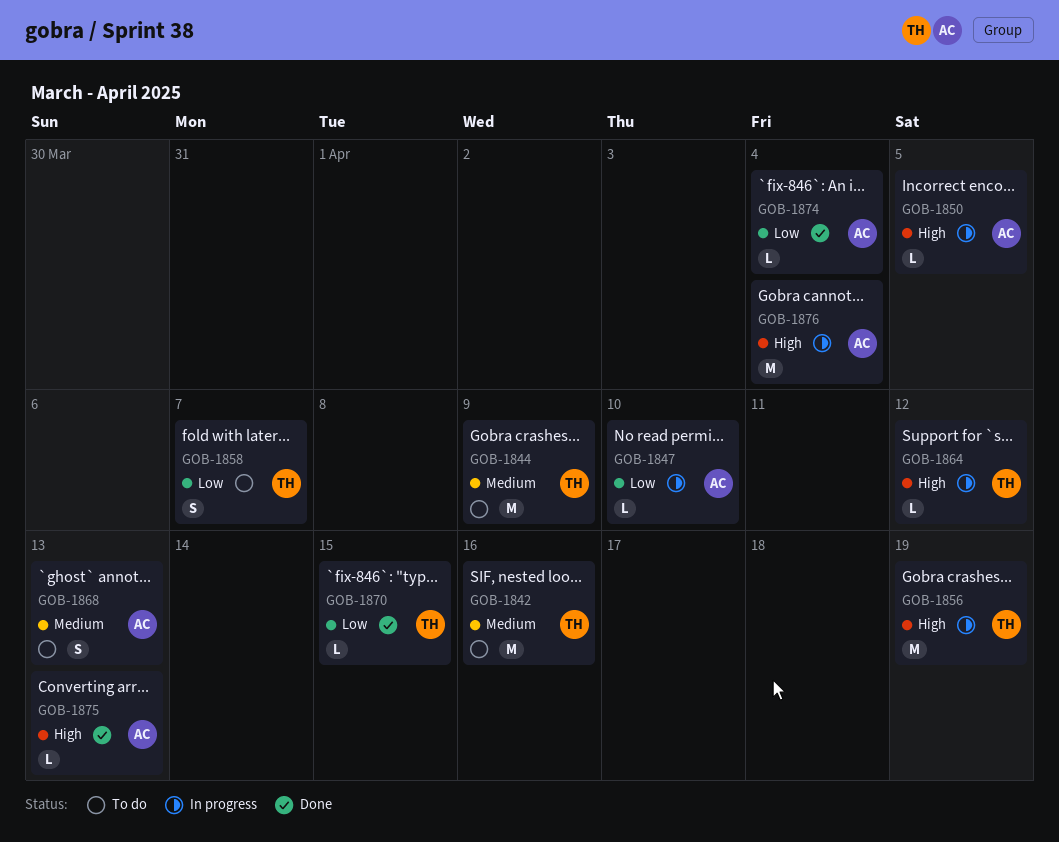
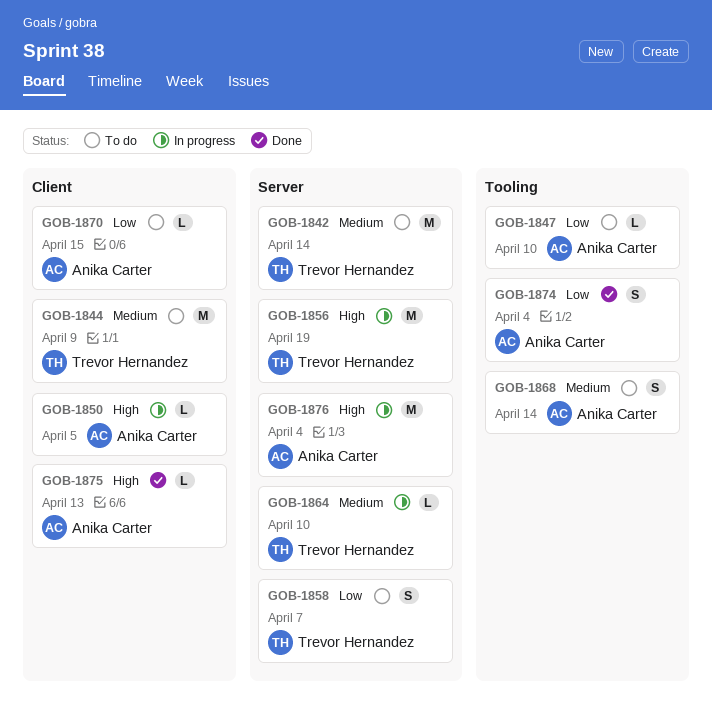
GOB-1842, due: Apr 16 -> Apr 14
GOB-1847, status: In progress -> To do
GOB-1864, priority: High -> Medium
GOB-1864, due: Apr 12 -> Apr 10
GOB-1868, due: Apr 13 -> Apr 14
GOB-1870, status: Done -> To do
GOB-1870, owner: Trevor Hernandez -> Anika Carter
GOB-1874, estimate: L -> S

